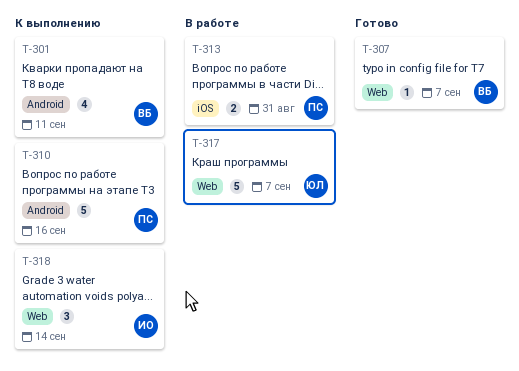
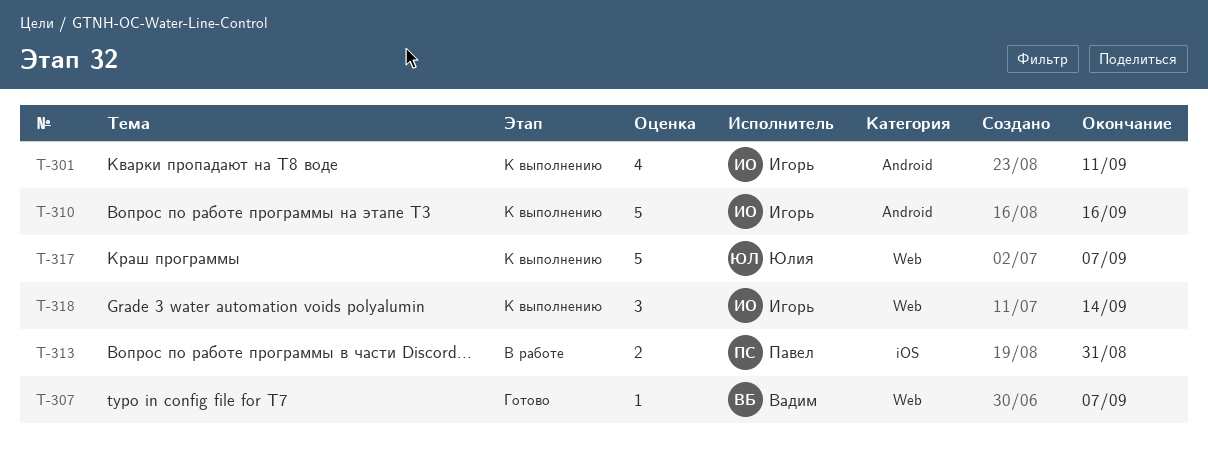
T-301, owner: Вадим -> Игорь
T-310, owner: Павел -> Игорь
T-317, status: В работе -> К выполнению

